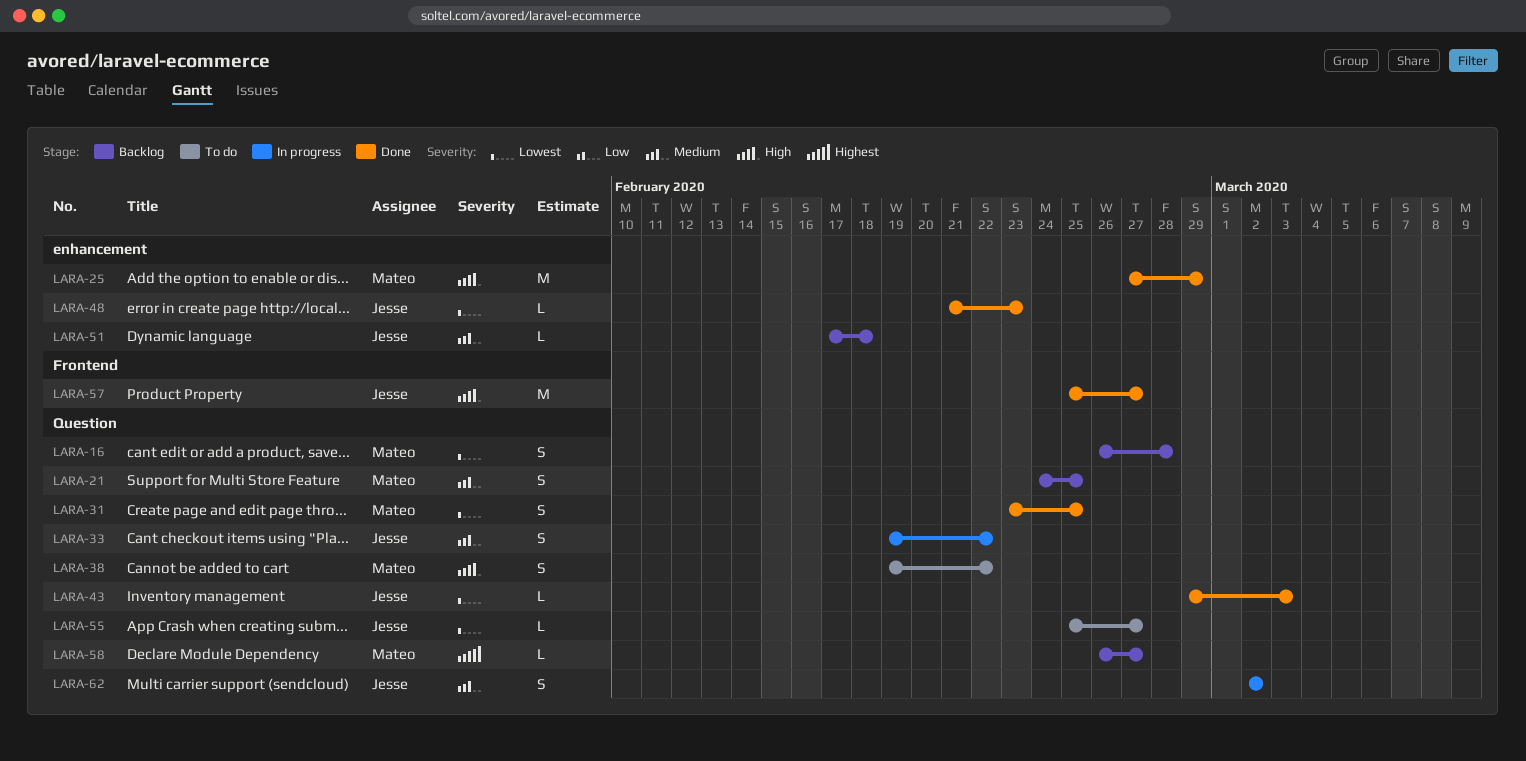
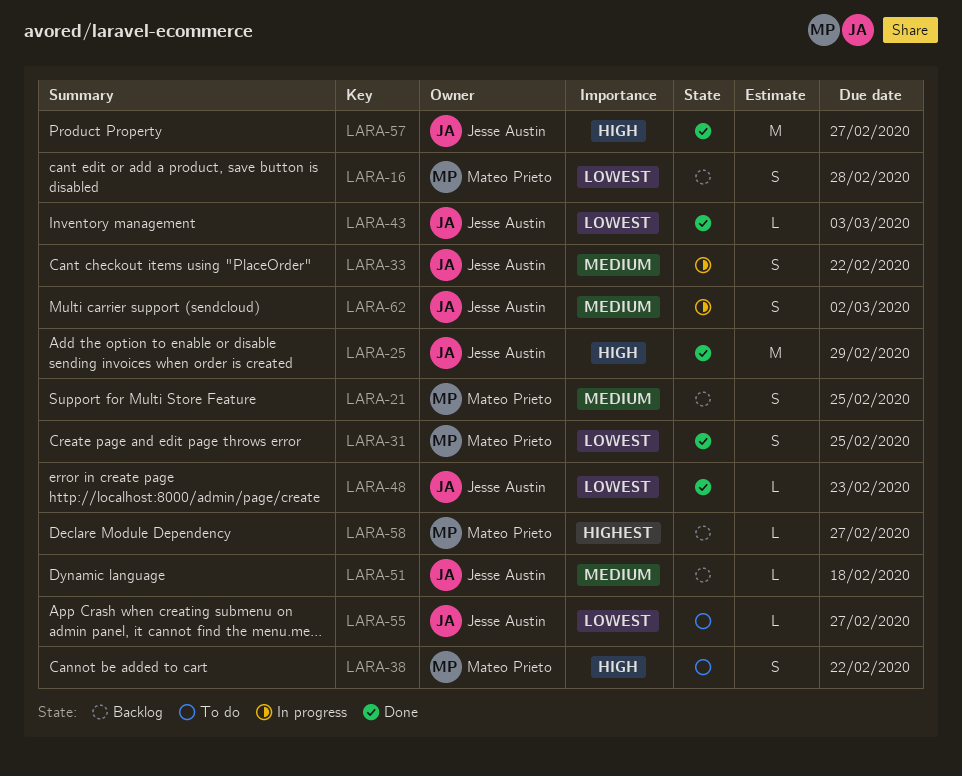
LARA-25, owner: Mateo Prieto -> Jesse Austin

